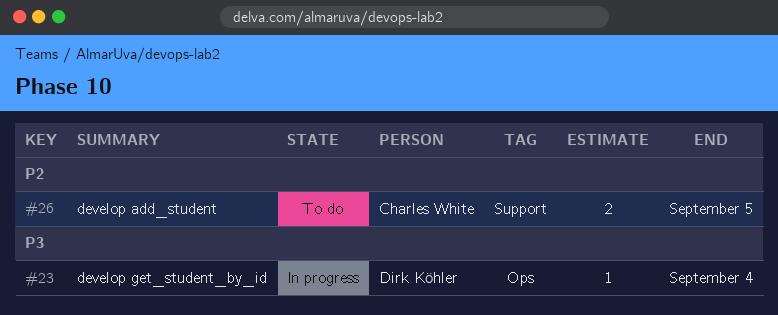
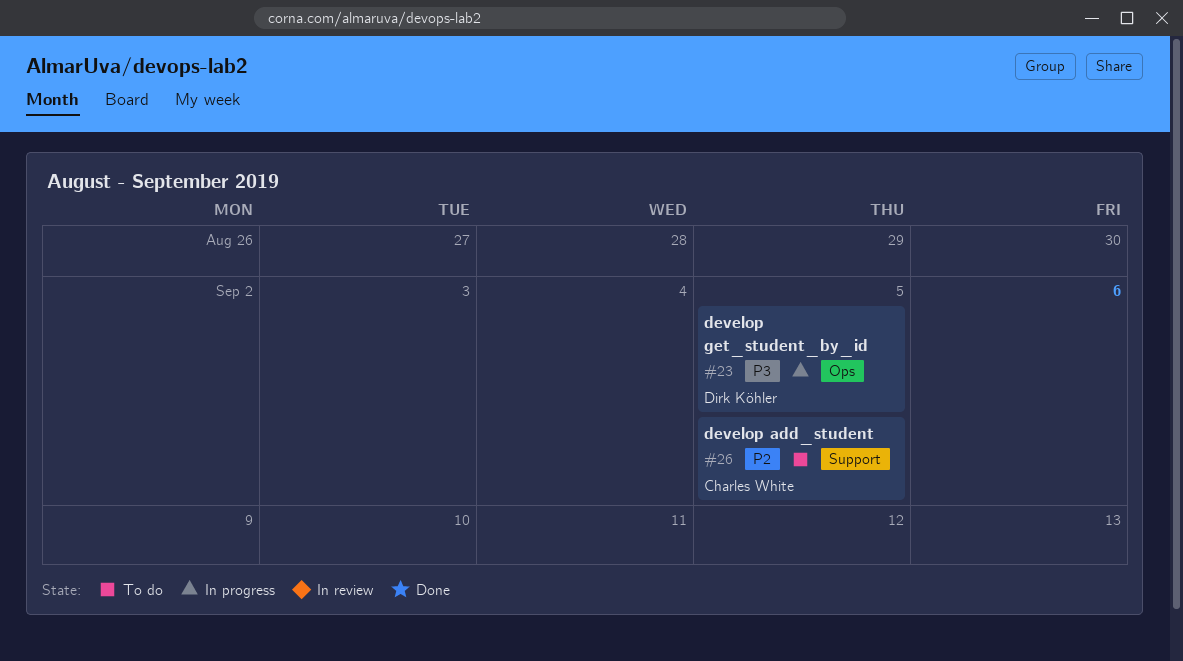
#23, due: Sep 4 -> Sep 5

